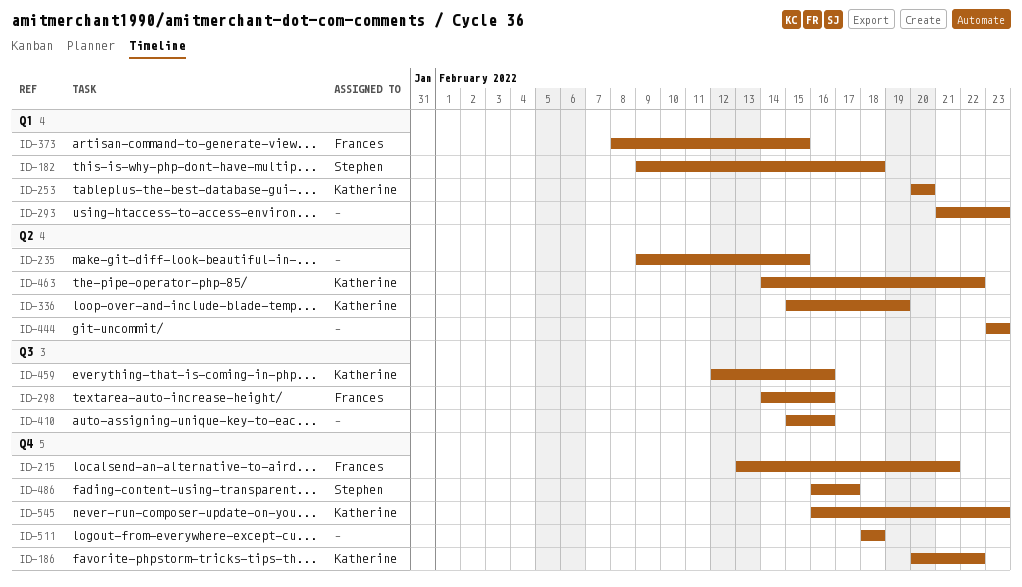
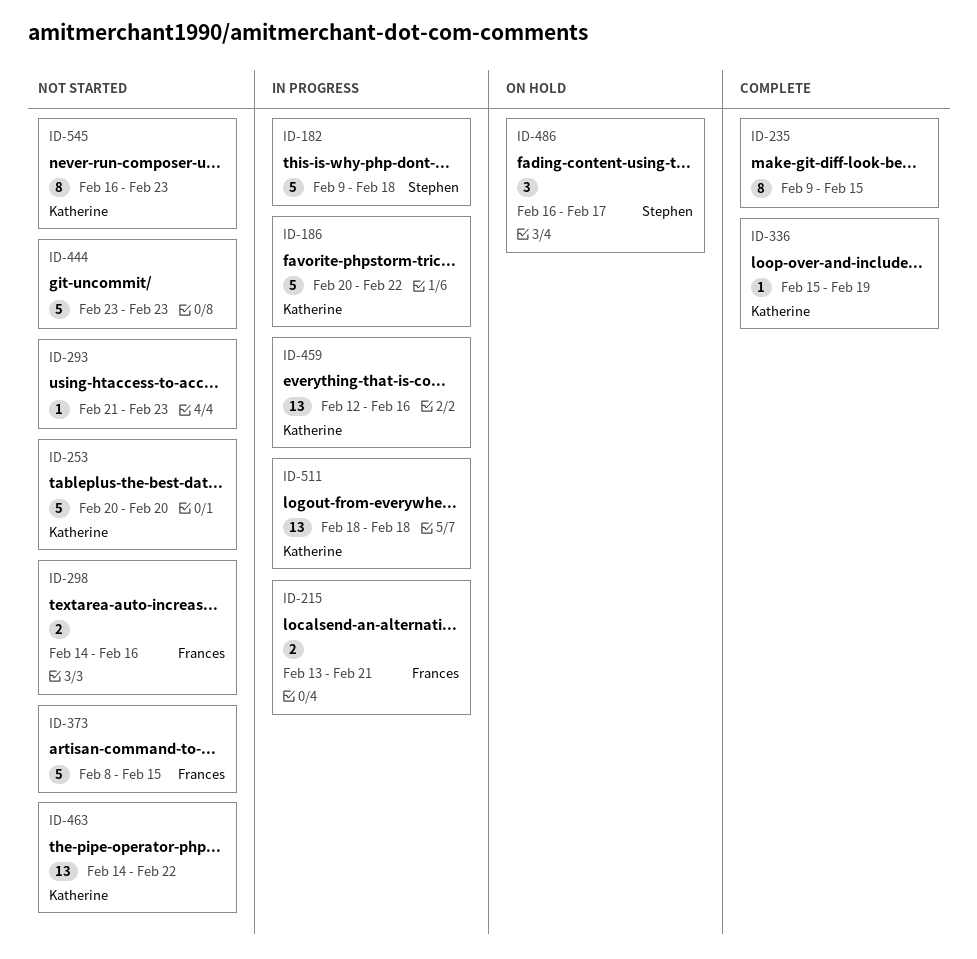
ID-410: present -> none
ID-511, owner: none -> Katherine

